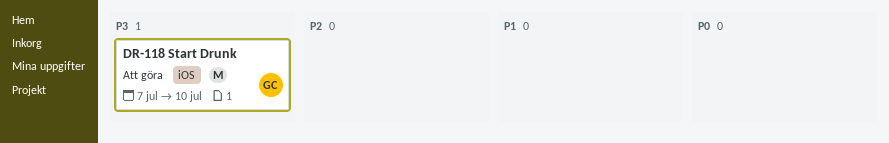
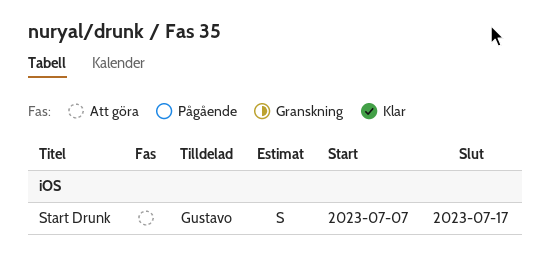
Start Drunk, estimate: M -> S
Start Drunk, due: Jul 10 -> Jul 17

